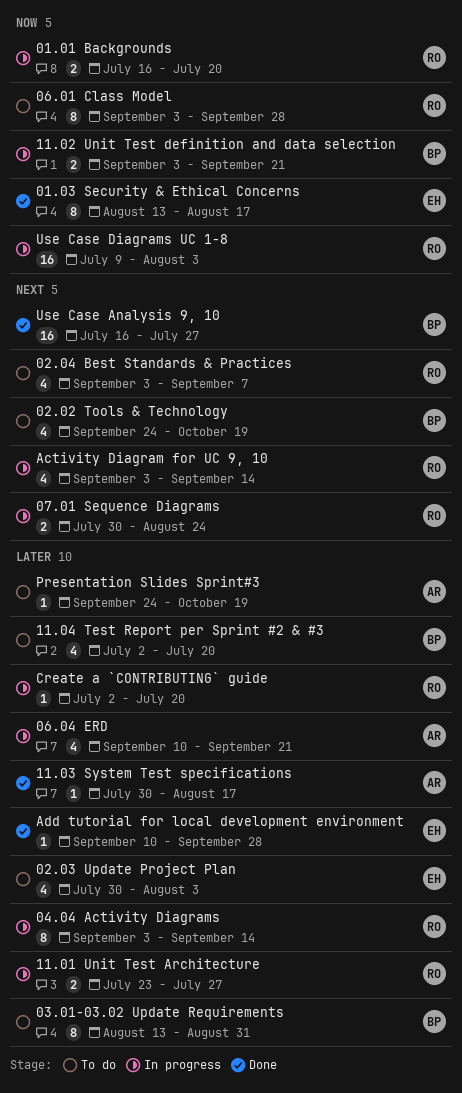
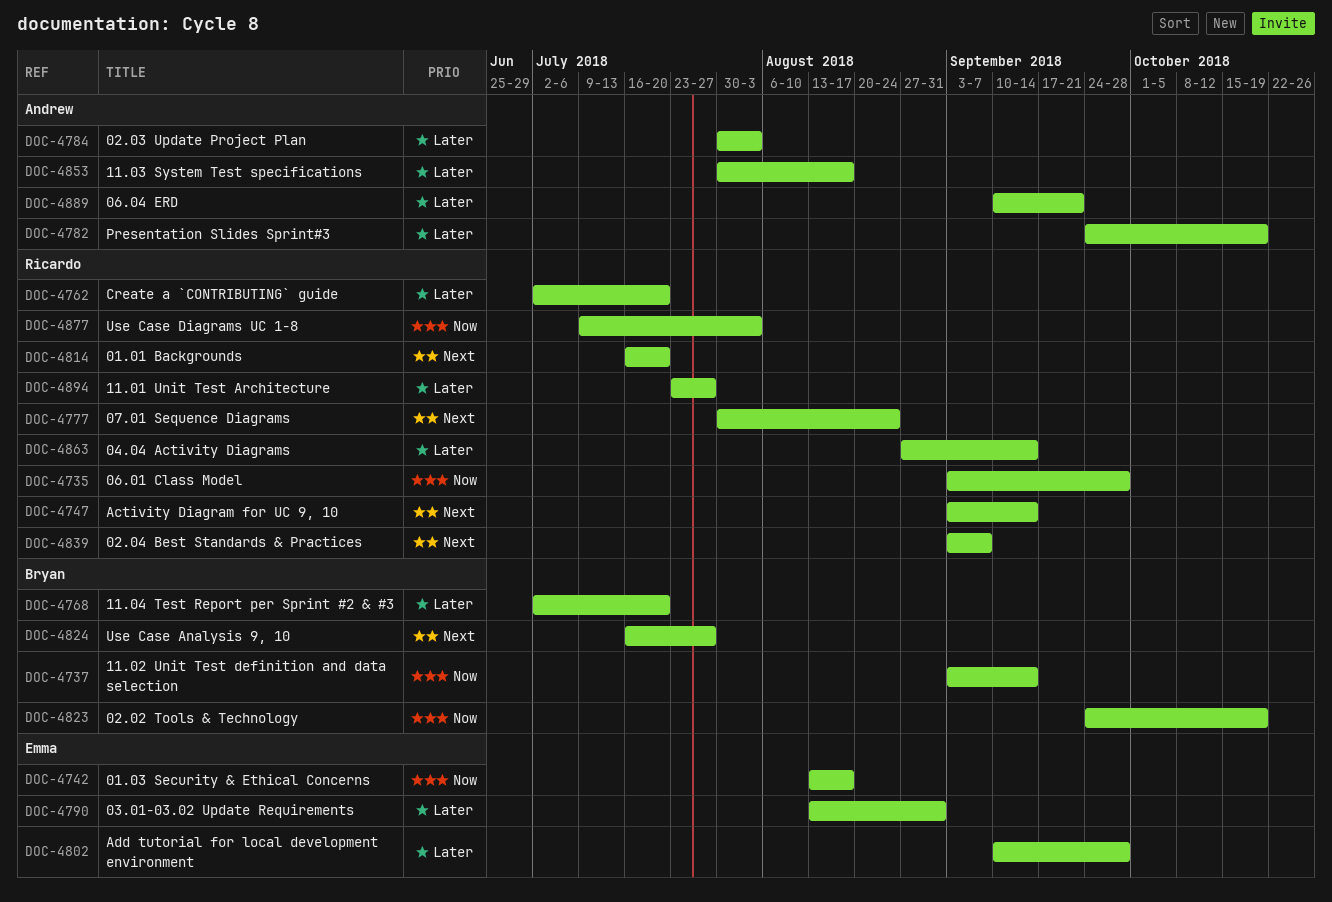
01.01 Backgrounds, priority: Now -> Next
02.02 Tools & Technology, priority: Next -> Now
02.03 Update Project Plan, owner: Emma -> Andrew
03.01-03.02 Update Requirements, owner: Bryan -> Emma
04.04 Activity Diagrams, start: Sep 3 -> Aug 27
11.02 Unit Test definition and data selection, due: Sep 21 -> Sep 14

